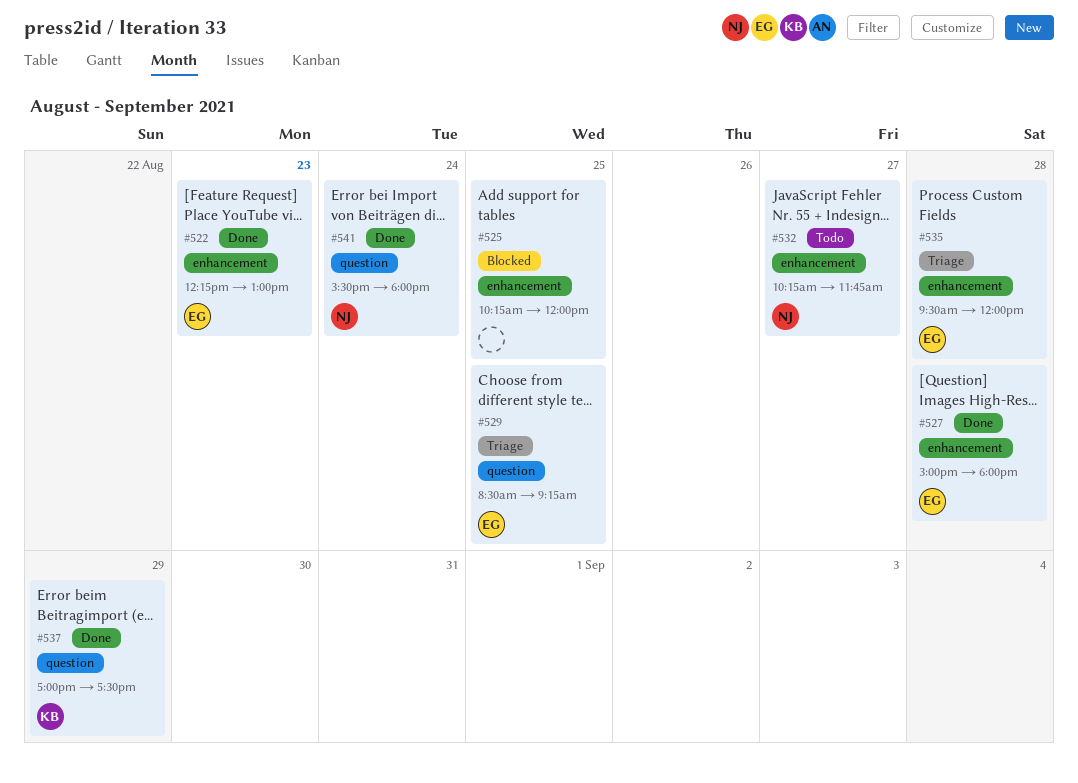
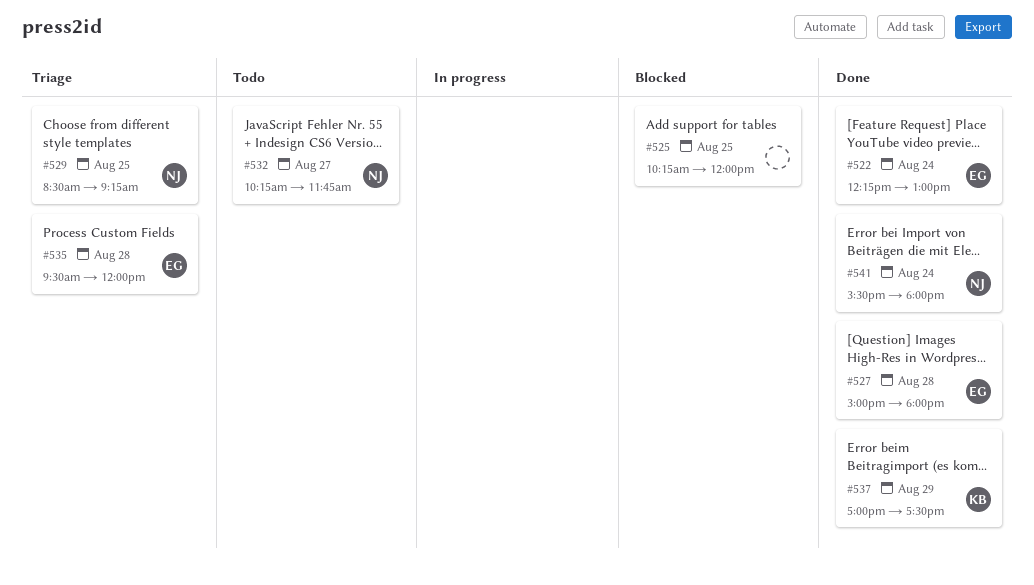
#522, day: Aug 23 -> Aug 24
#529, owner: EG -> NJ

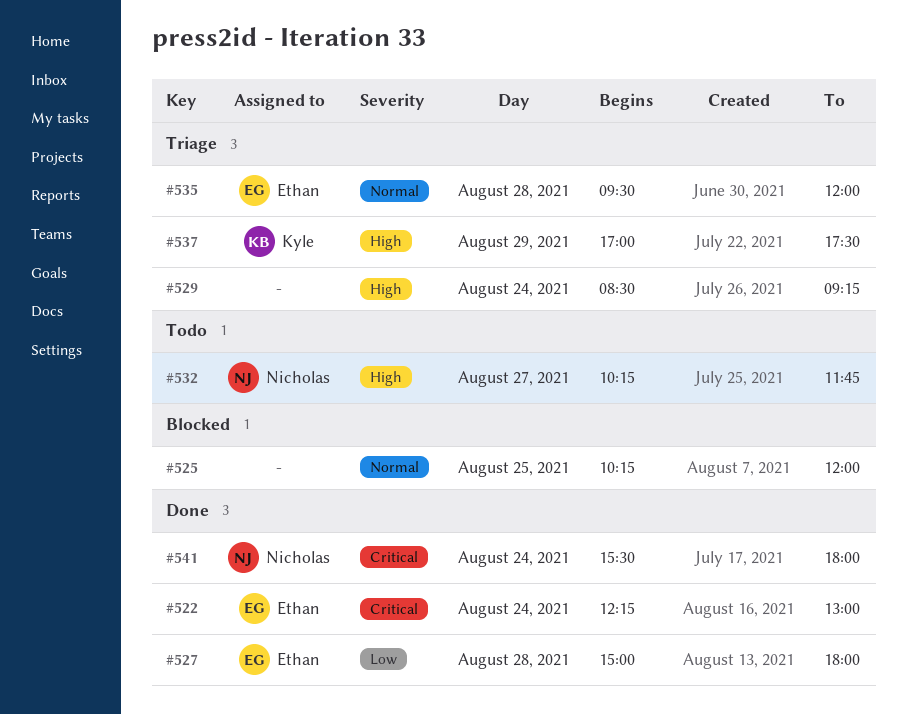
#529, owner: Nicholas -> none
#529, day: Aug 25 -> Aug 24
#537, status: Done -> Triage

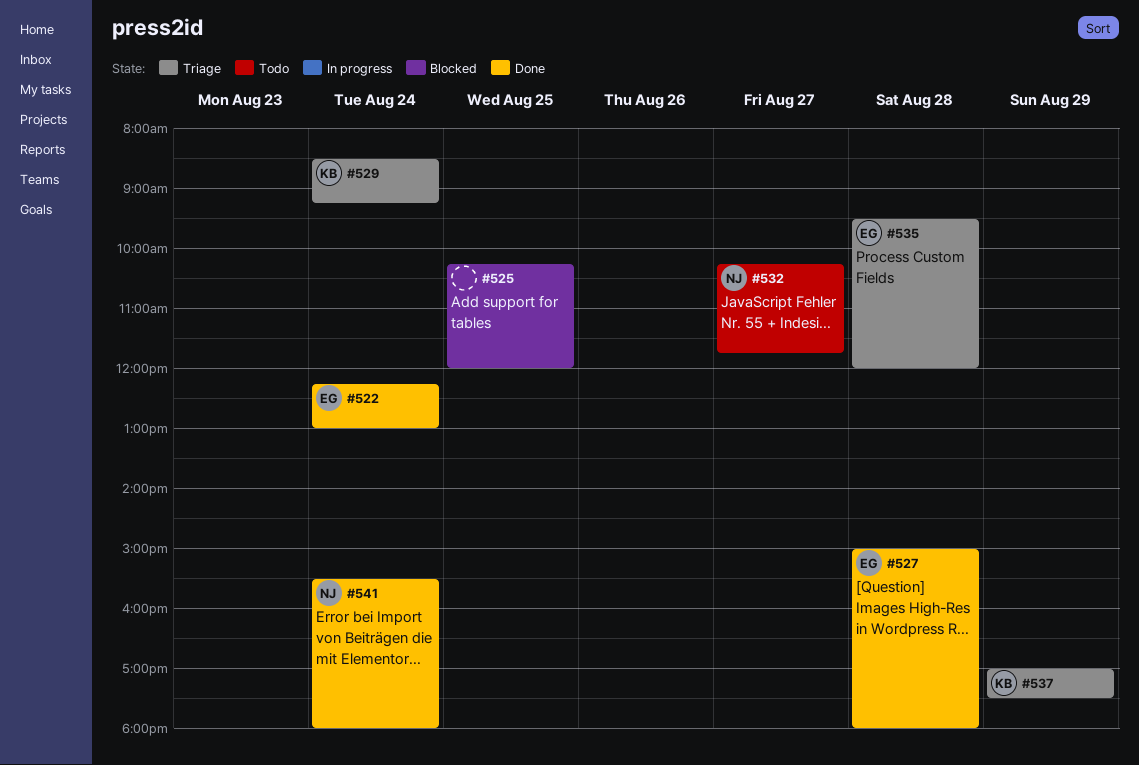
#529, owner: none -> Kyle

